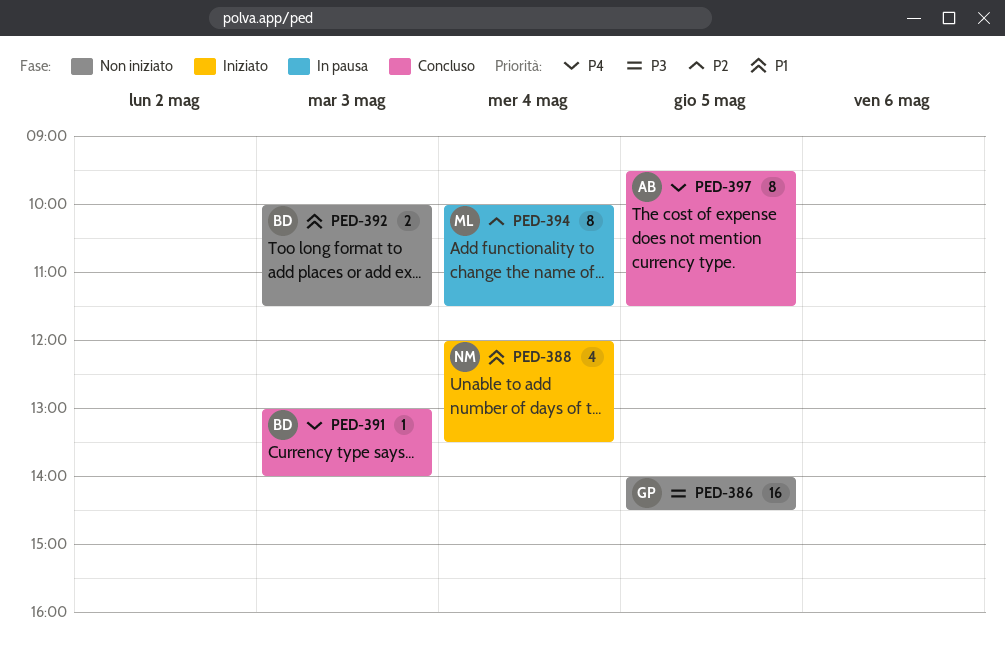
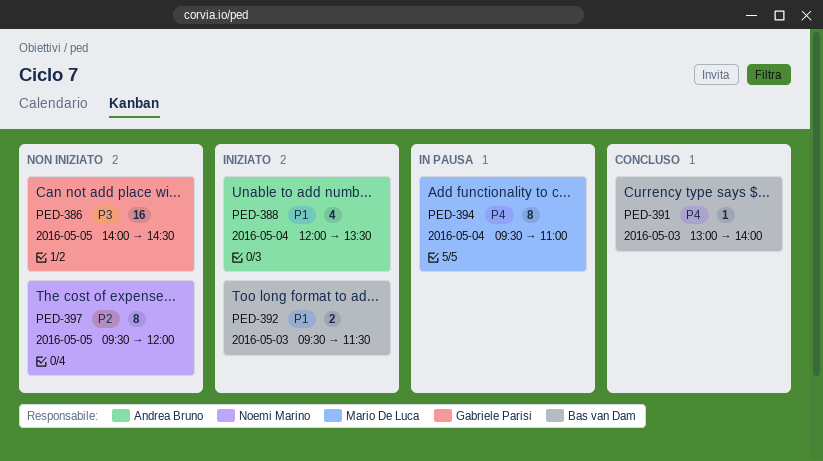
PED-388, owner: Noemi Marino -> Andrea Bruno
PED-392, status: Non iniziato -> Iniziato
PED-392, begins: 10:00 -> 09:30
PED-394, priority: P2 -> P4
PED-394, begins: 10:00 -> 09:30
PED-394, ends: 11:30 -> 11:00
PED-397, status: Concluso -> Non iniziato
PED-397, owner: Andrea Bruno -> Noemi Marino
PED-397, priority: P4 -> P2
PED-397, ends: 11:30 -> 12:00

